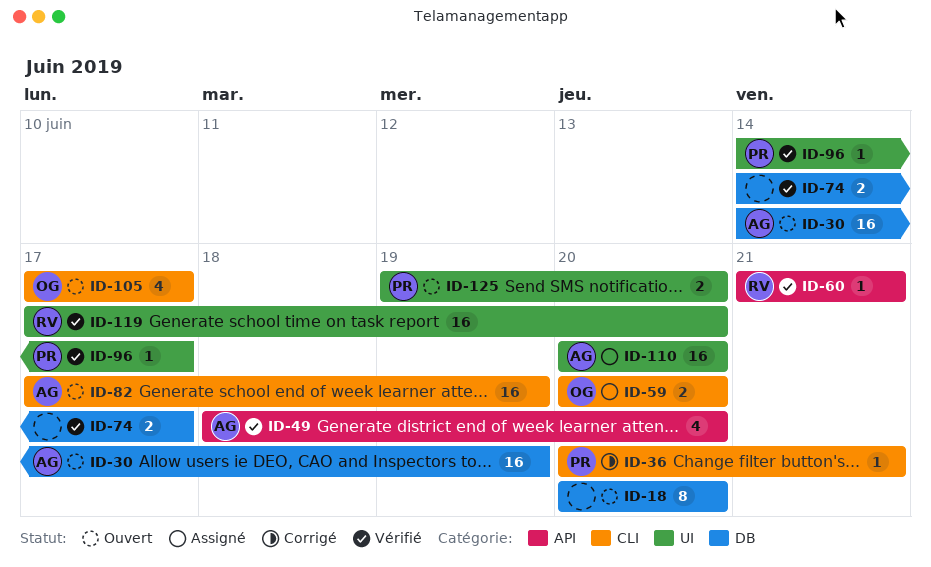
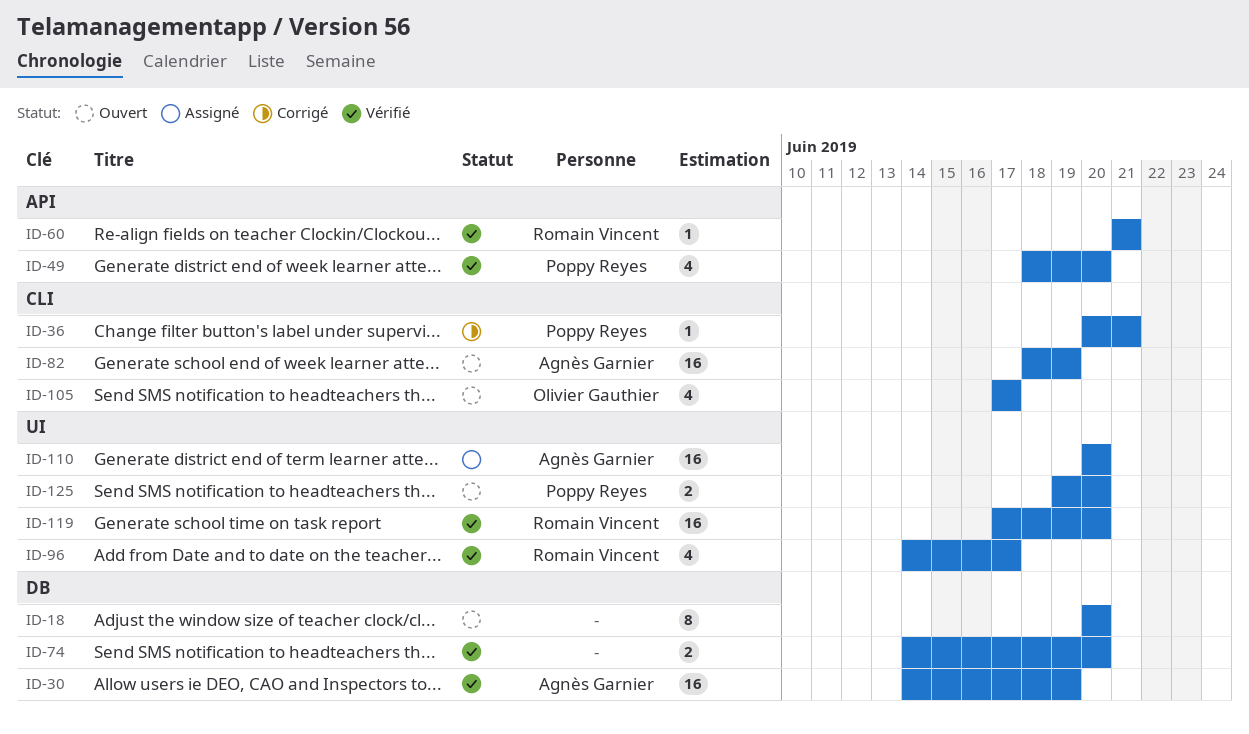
ID-30, status: Ouvert -> Vérifié
ID-49, owner: Agnès Garnier -> Poppy Reyes
ID-59: present -> none
ID-74, due: Jun 17 -> Jun 20
ID-82, start: Jun 17 -> Jun 18
ID-96, owner: Poppy Reyes -> Romain Vincent
ID-96, estimate: 1 -> 4

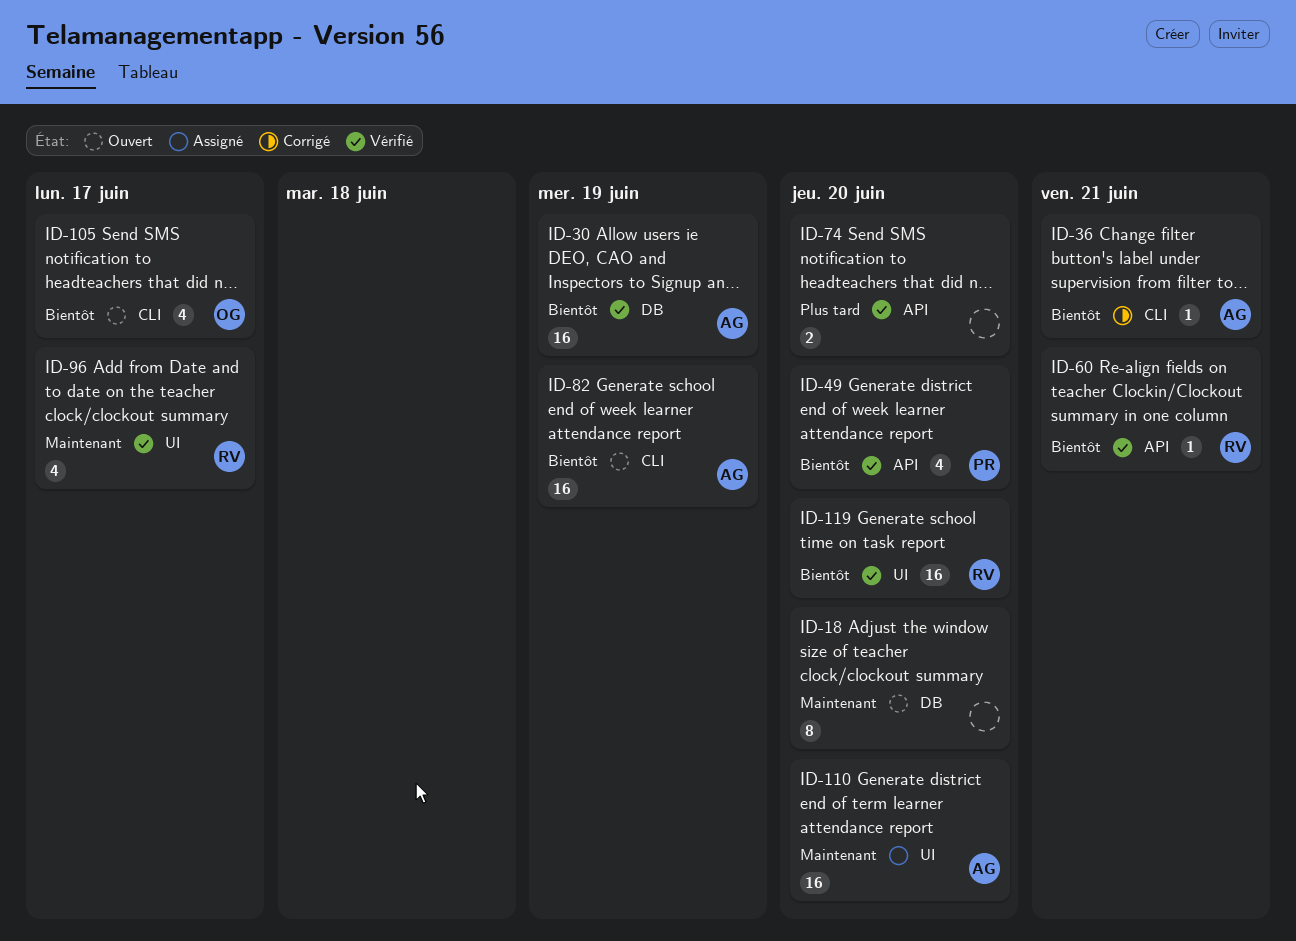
ID-36, owner: Poppy Reyes -> Agnès Garnier
ID-74, label: DB -> API
ID-125: present -> none

